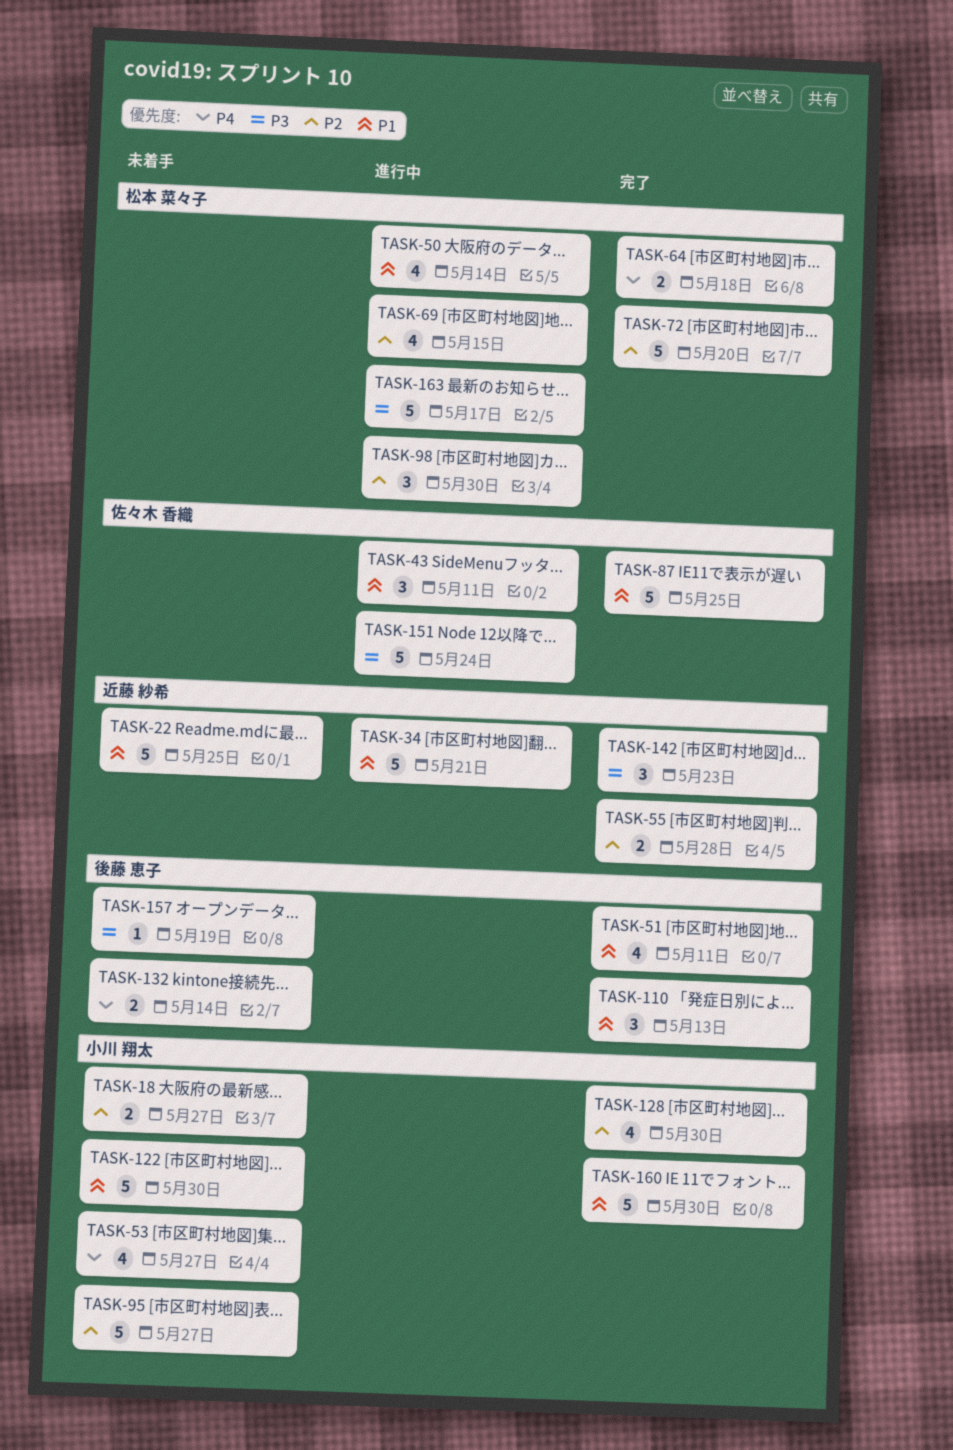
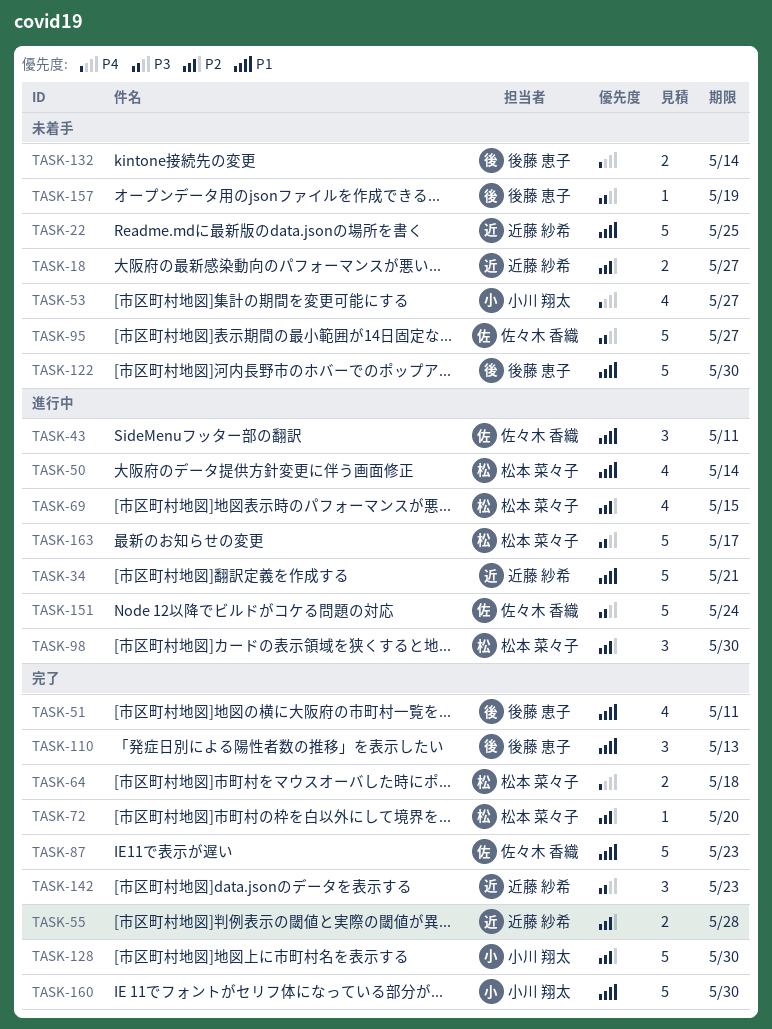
TASK-18, owner: 小川 翔太 -> 近藤 紗希
TASK-72, estimate: 5 -> 1
TASK-87, due: May 25 -> May 23
TASK-95, owner: 小川 翔太 -> 佐々木 香織
TASK-95, priority: P2 -> P3
TASK-122, owner: 小川 翔太 -> 後藤 恵子
TASK-128, estimate: 4 -> 5

